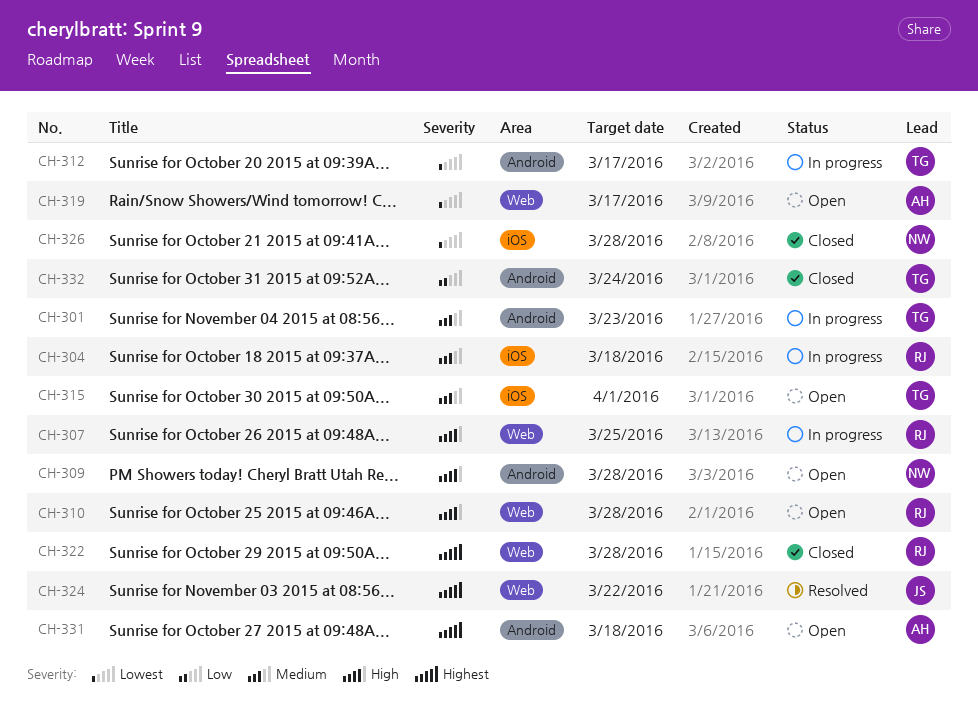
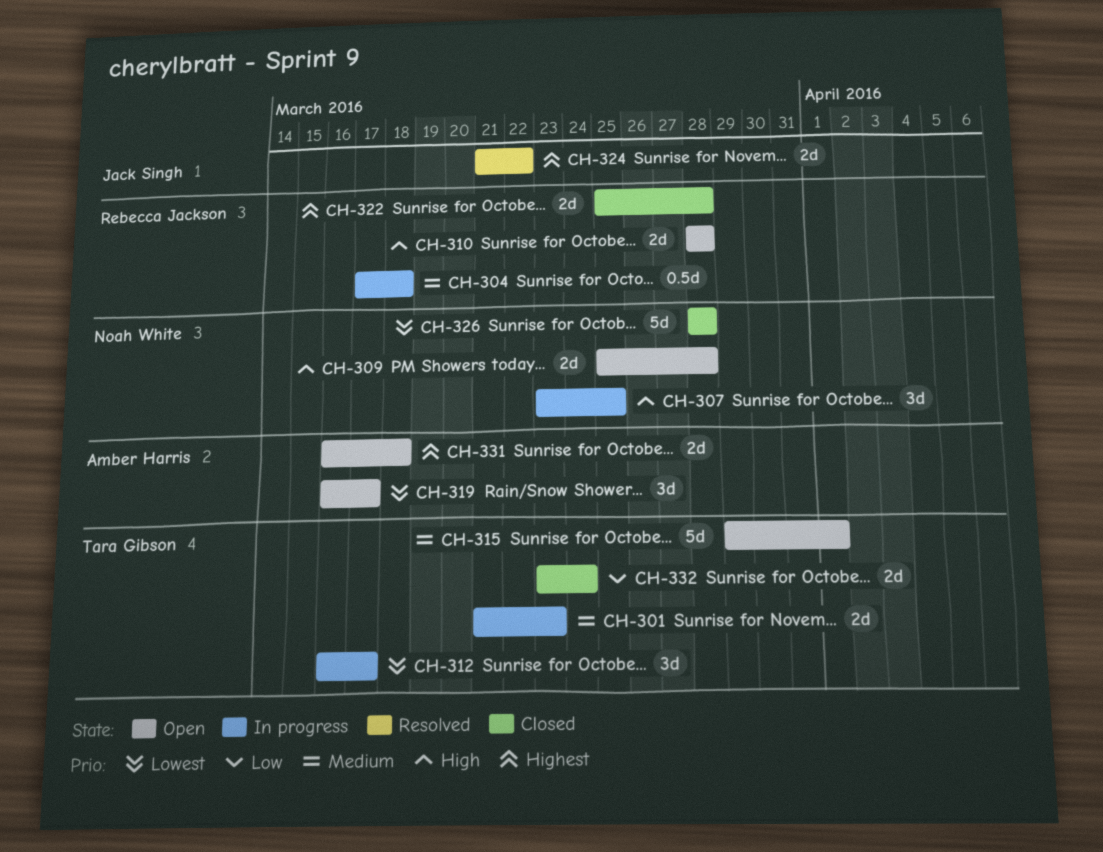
CH-307, owner: Rebecca Jackson -> Noah White

